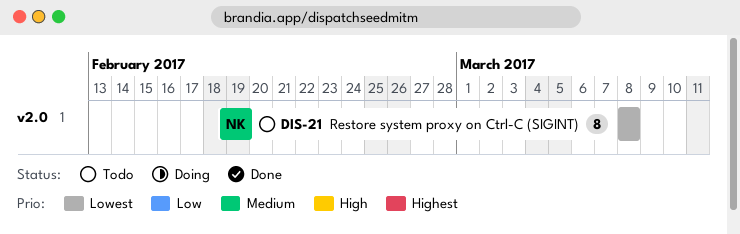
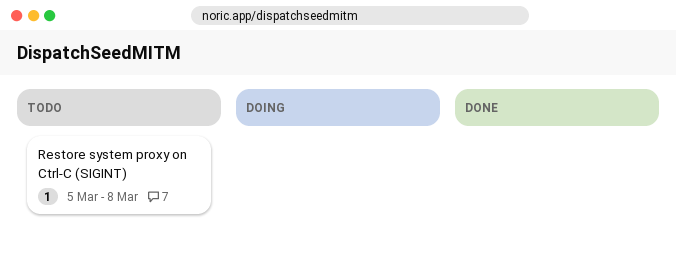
Restore system proxy on Ctrl-C (SIGINT), estimate: 8 -> 1
Restore system proxy on Ctrl-C (SIGINT), start: Mar 8 -> Mar 5

